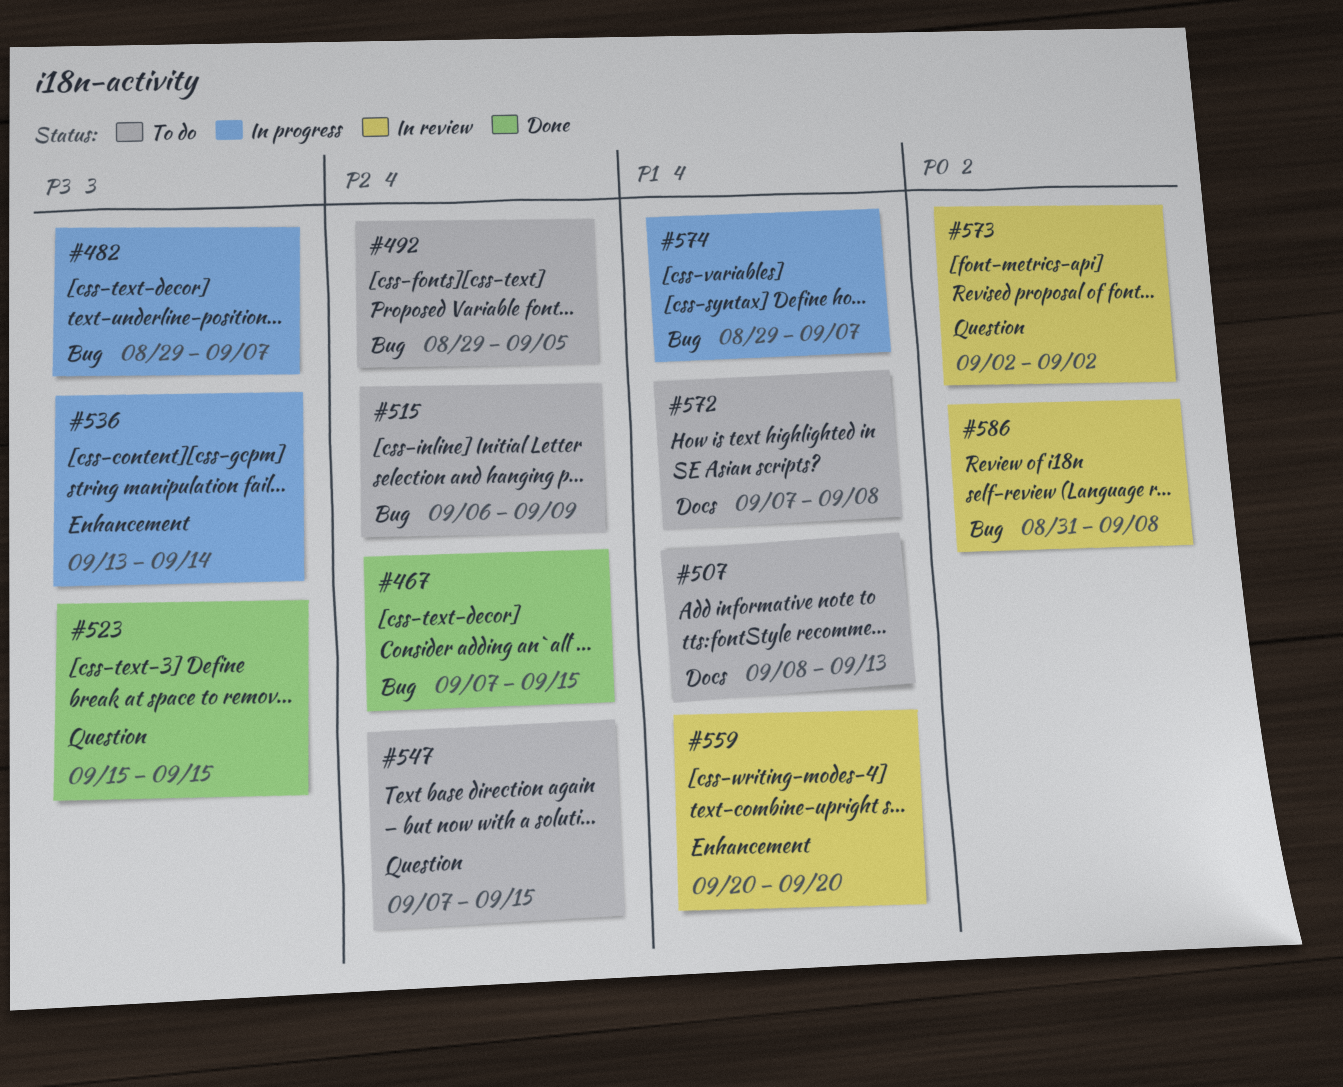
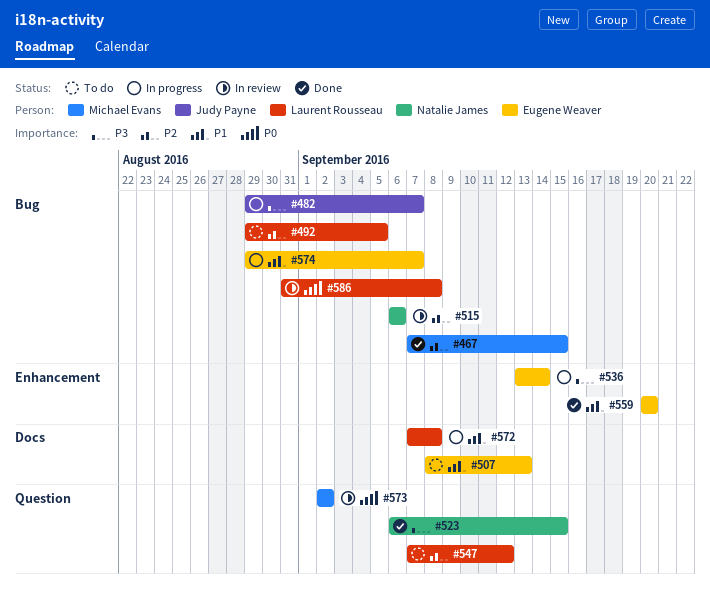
#515, status: To do -> In review
#515, due: Sep 9 -> Sep 6
#523, start: Sep 15 -> Sep 6
#547, due: Sep 15 -> Sep 12
#559, status: In review -> Done
#572, status: To do -> In progress

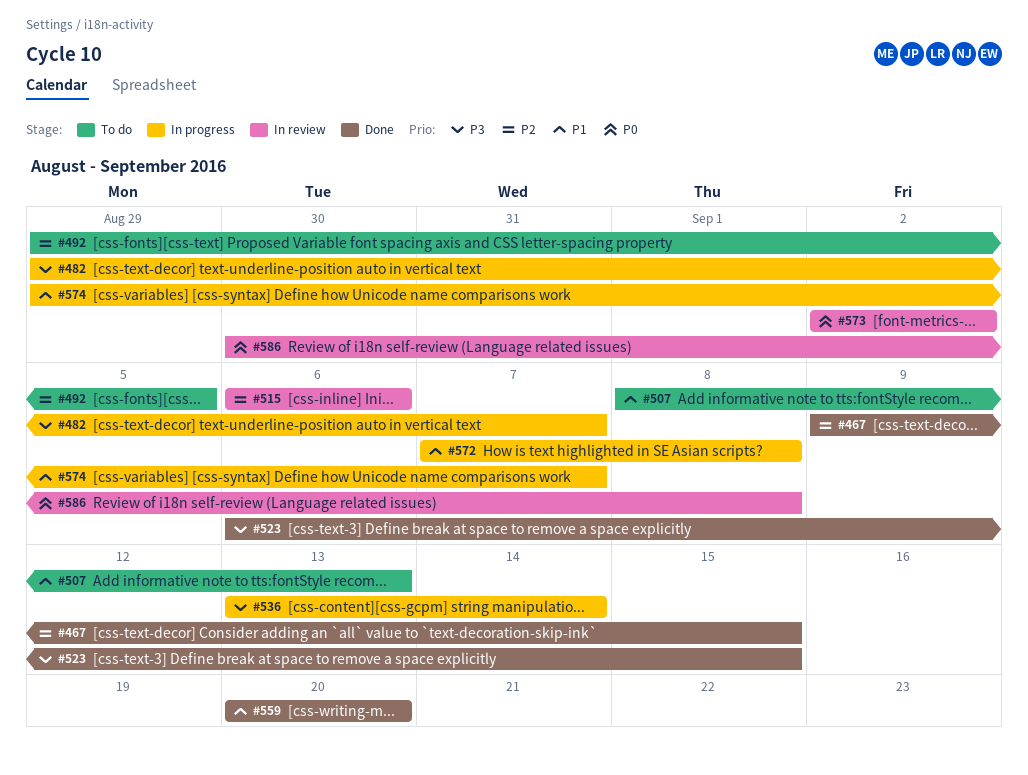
#467, start: Sep 7 -> Sep 9
#547: present -> none
#586, start: Aug 31 -> Aug 30

